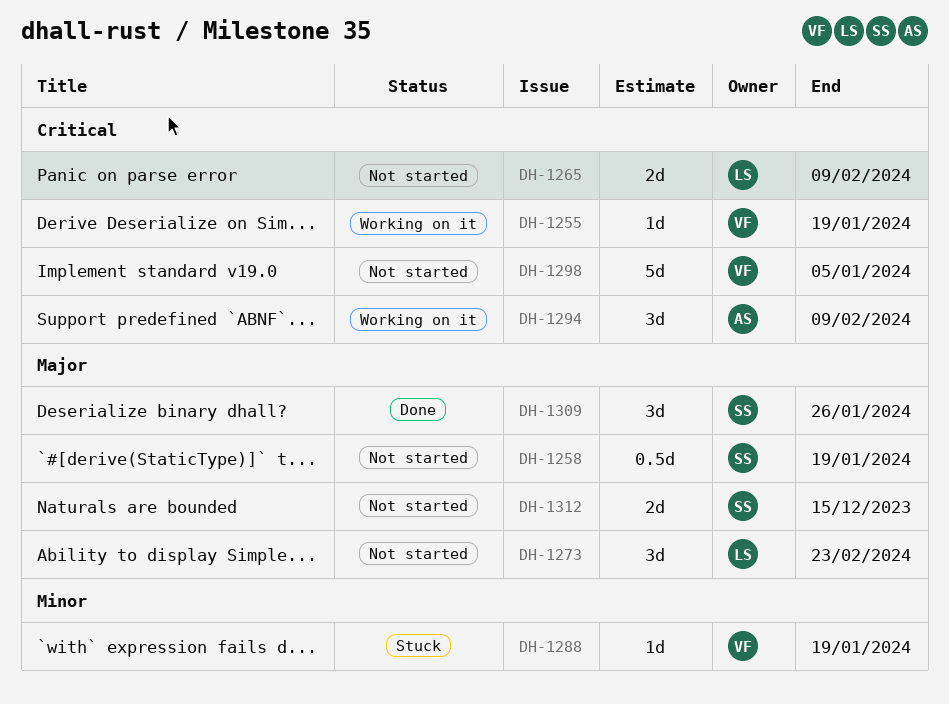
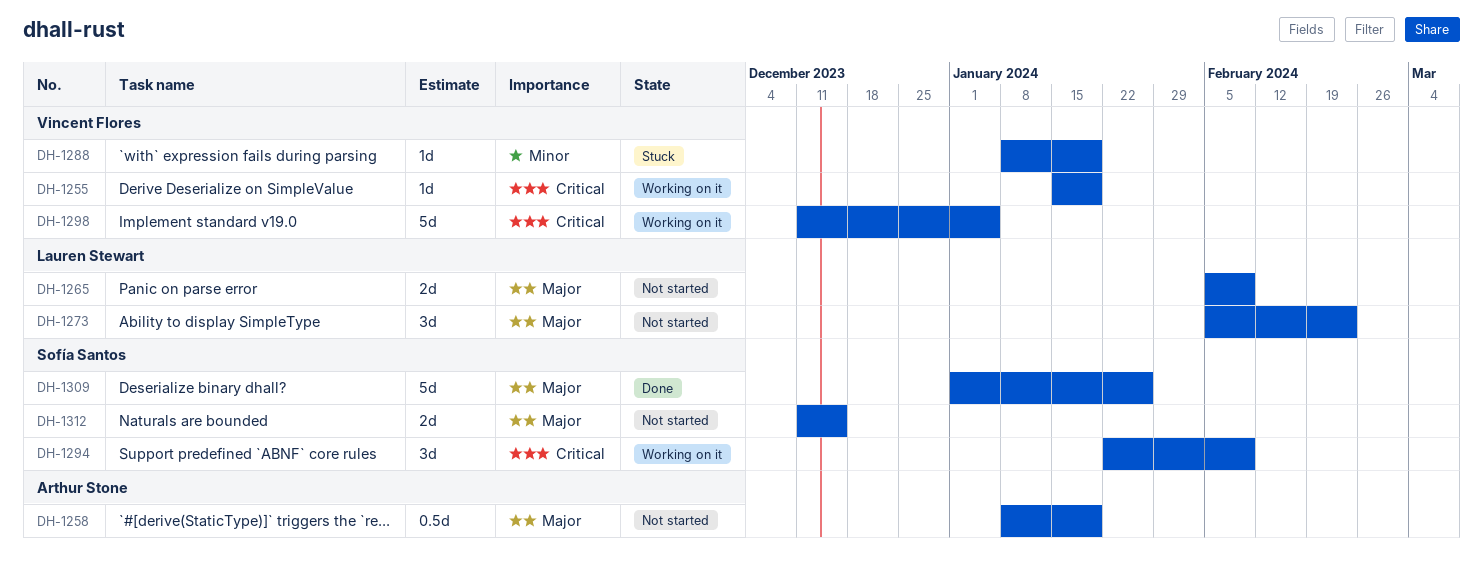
DH-1258, owner: Sofía Santos -> Arthur Stone
DH-1265, priority: Critical -> Major
DH-1294, owner: Arthur Stone -> Sofía Santos
DH-1298, status: Not started -> Working on it
DH-1309, estimate: 3d -> 5d

